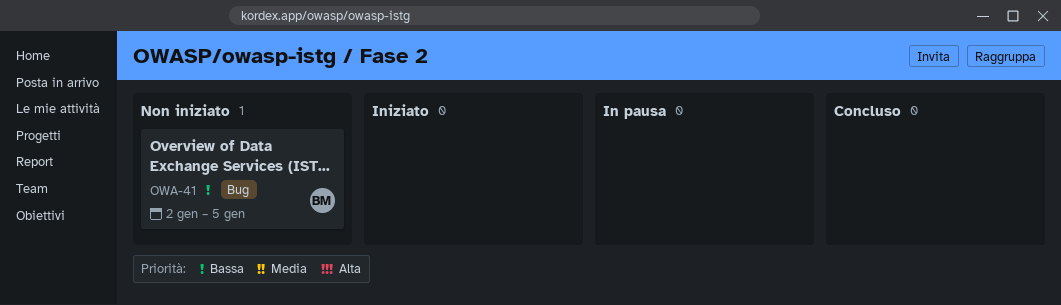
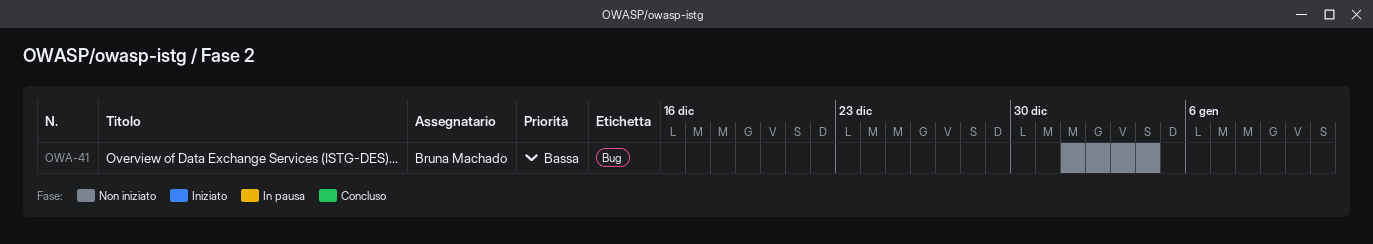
OWA-41, start: Jan 2 -> Jan 1
OWA-41, due: Jan 5 -> Jan 4

